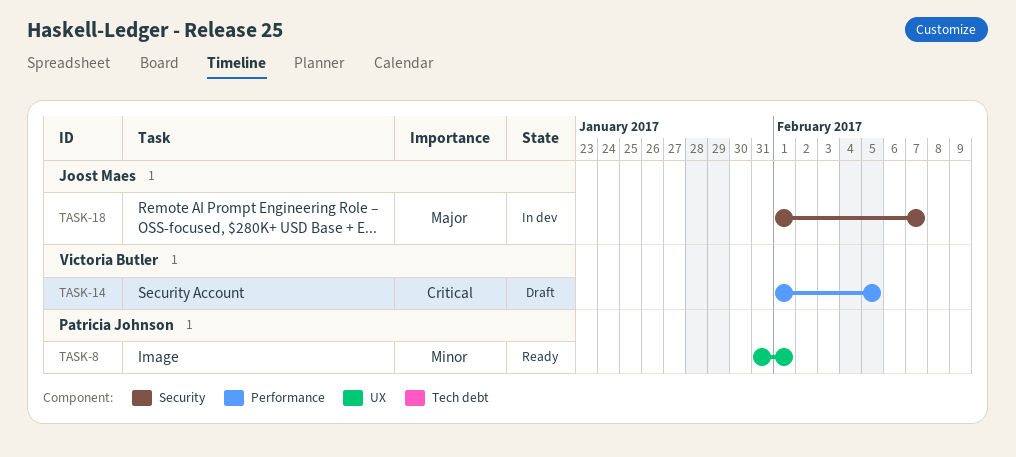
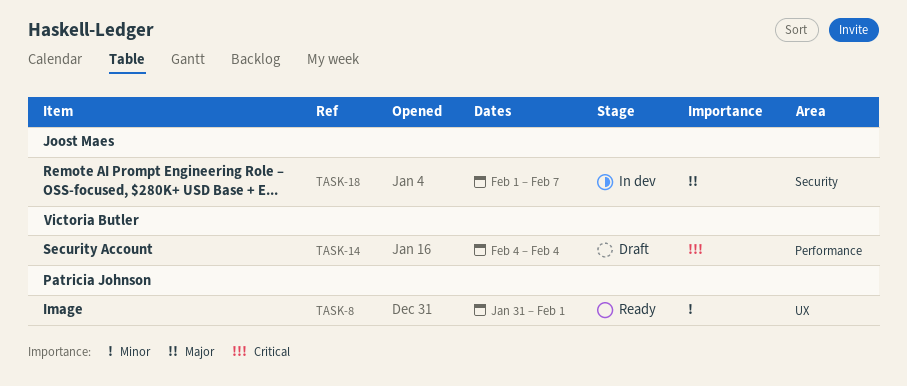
TASK-14, start: Feb 1 -> Feb 4
TASK-14, due: Feb 5 -> Feb 4

